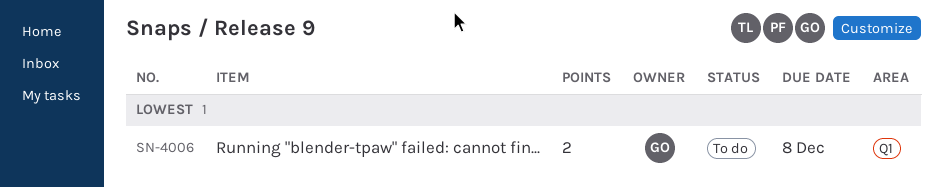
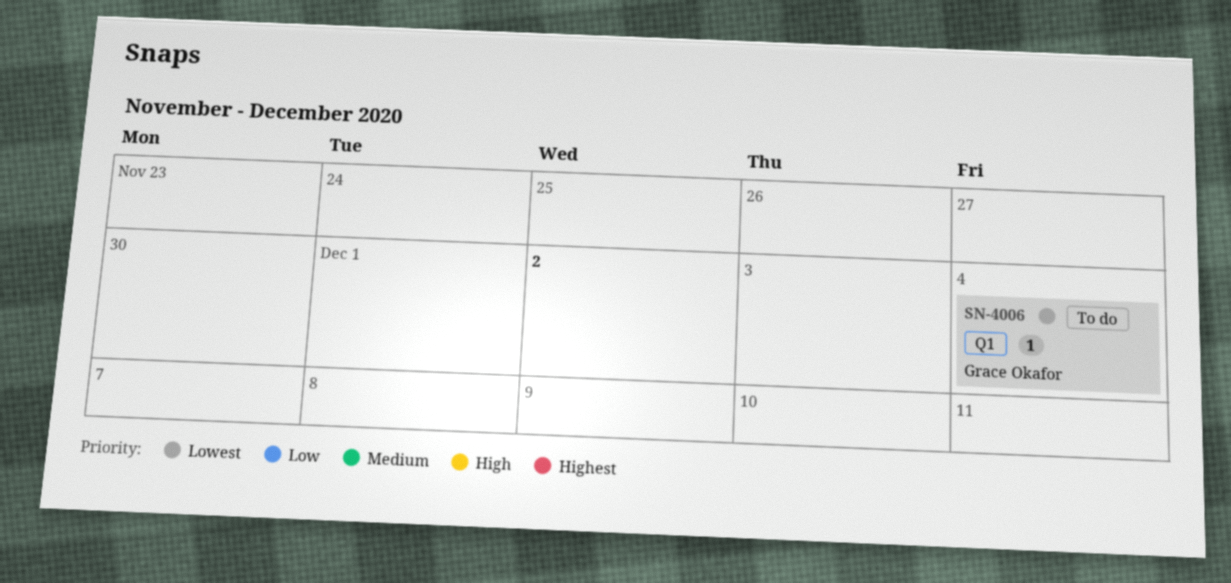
SN-4006, estimate: 2 -> 1
SN-4006, due: Dec 8 -> Dec 4

